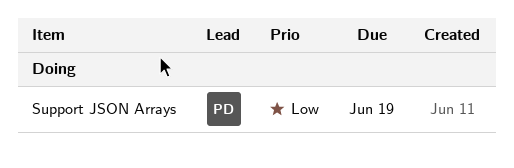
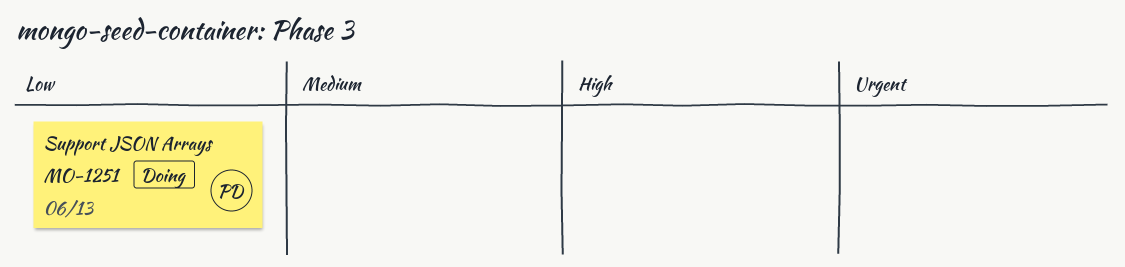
Support JSON Arrays, due: Jun 19 -> Jun 13

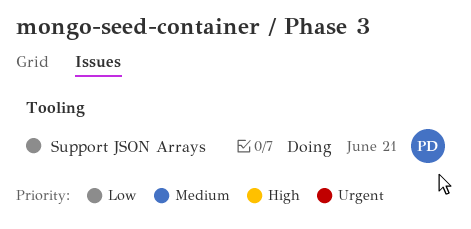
Support JSON Arrays, due: Jun 13 -> Jun 21

